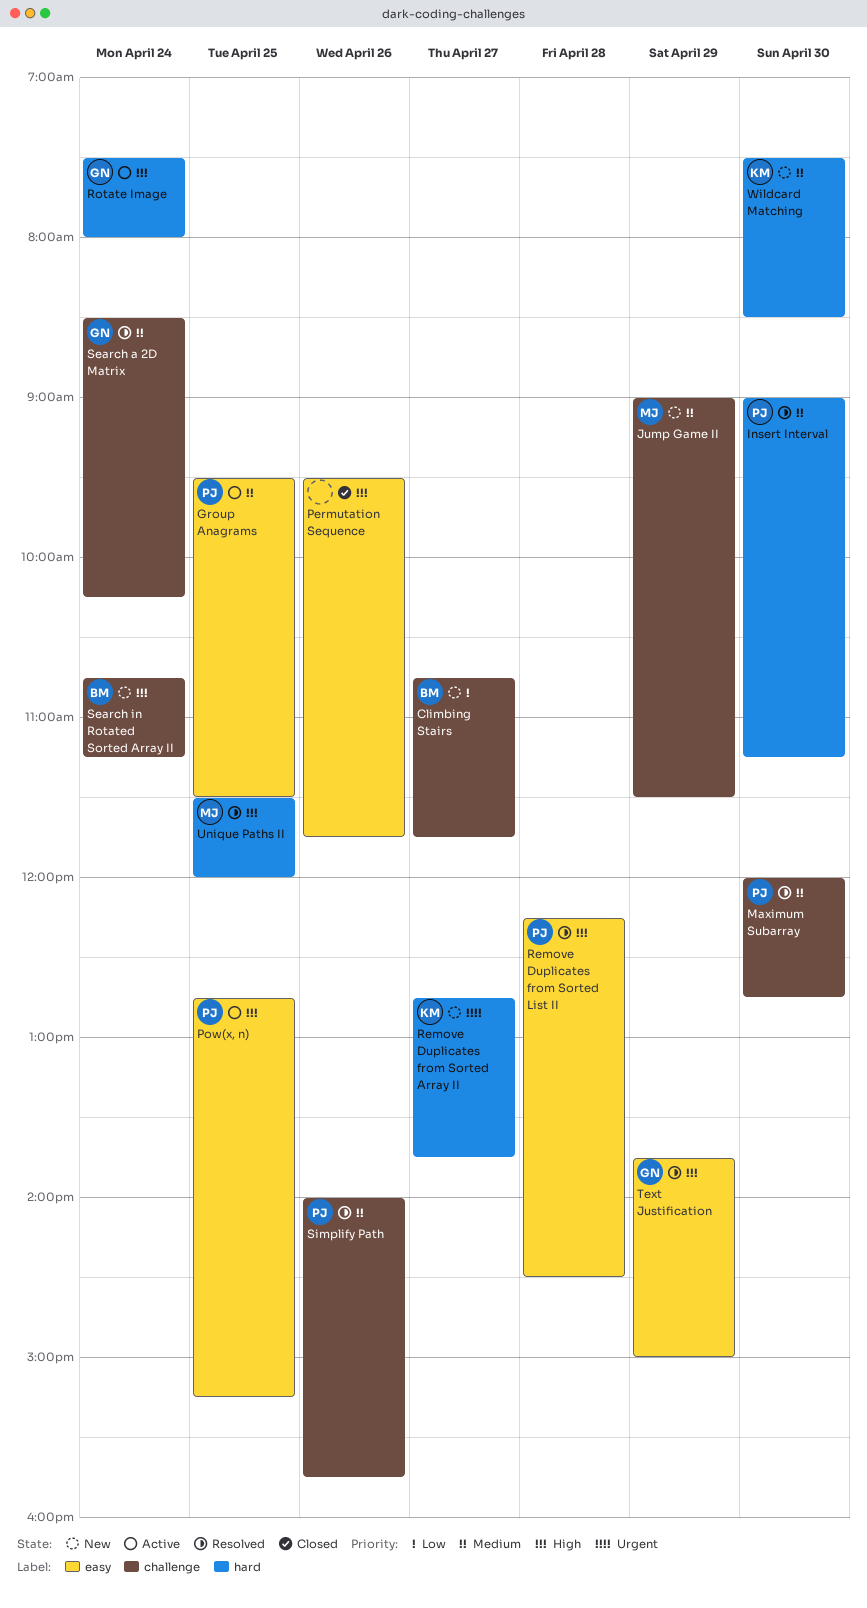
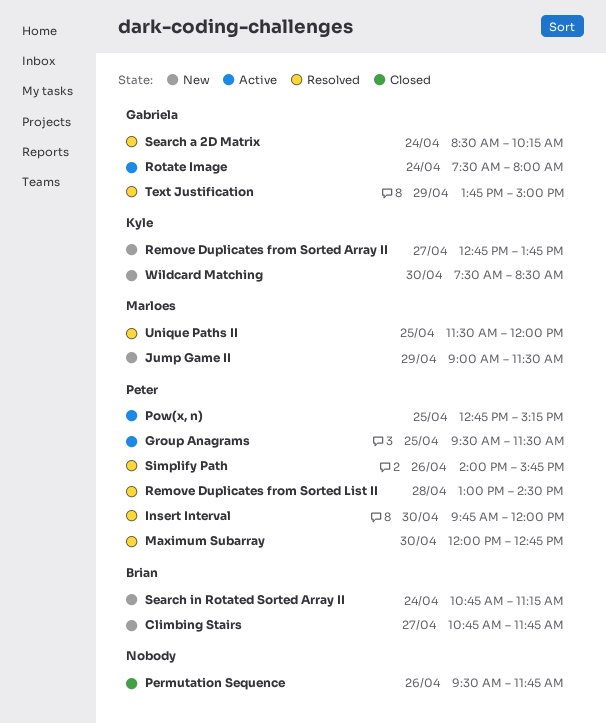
Insert Interval, begins: 09:00 -> 09:45
Insert Interval, ends: 11:15 -> 12:00
Remove Duplicates from Sorted List II, begins: 12:15 -> 13:00

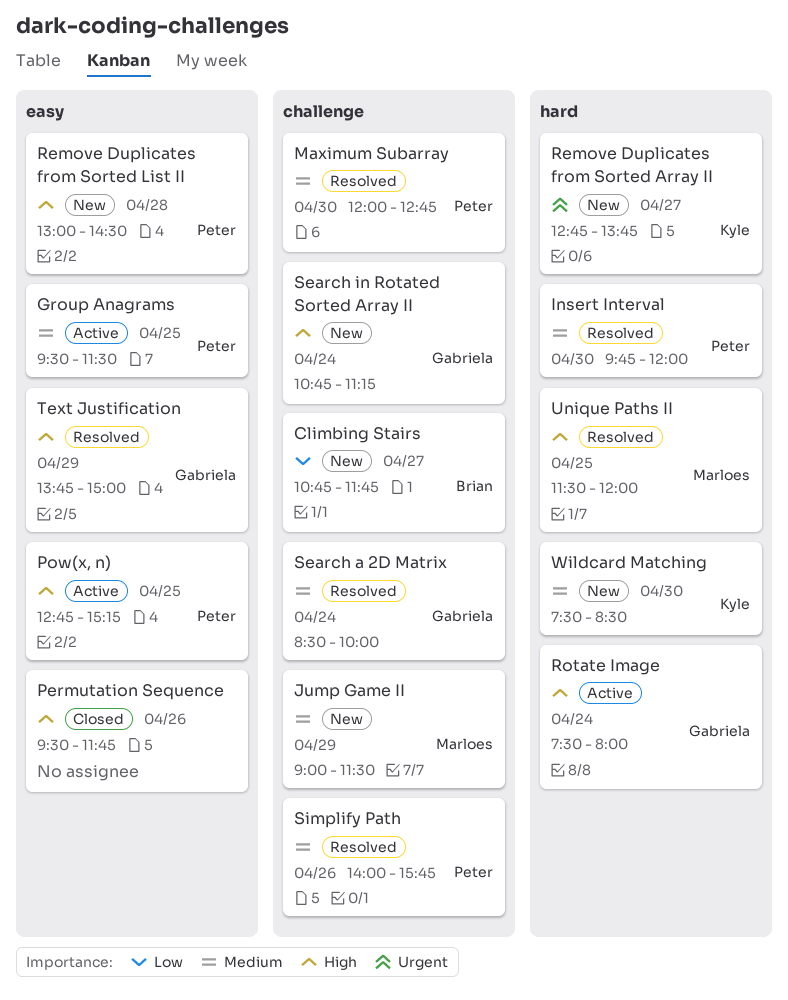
Remove Duplicates from Sorted List II, status: Resolved -> New
Search a 2D Matrix, ends: 10:15 -> 10:00
Search in Rotated Sorted Array II, owner: Brian -> Gabriela

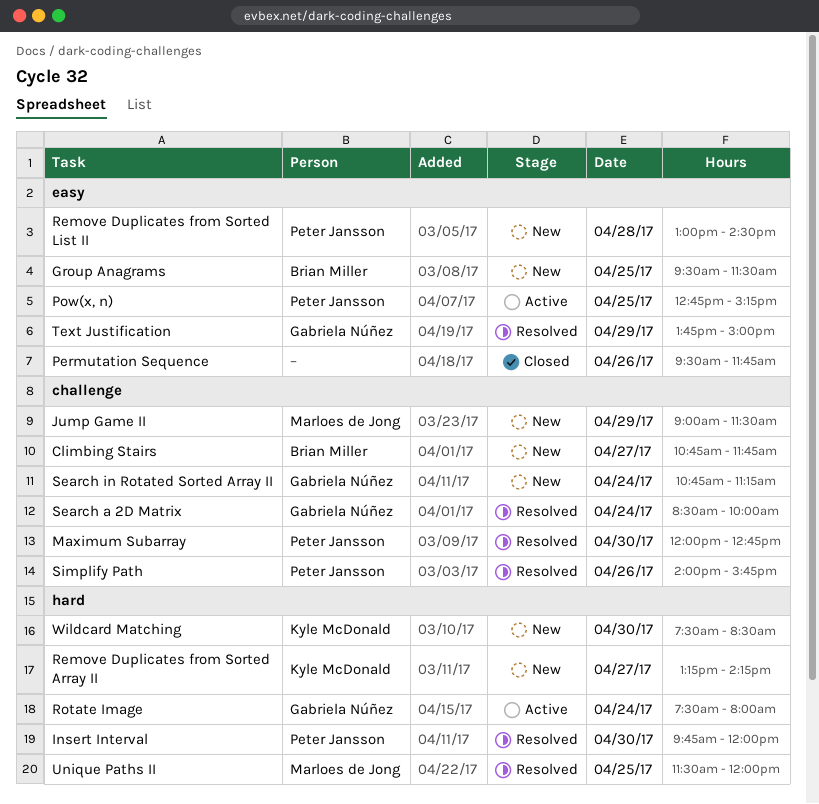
Group Anagrams, status: Active -> New
Group Anagrams, owner: Peter Jansson -> Brian Miller
Remove Duplicates from Sorted Array II, begins: 12:45 -> 13:15
Remove Duplicates from Sorted Array II, ends: 13:45 -> 14:15

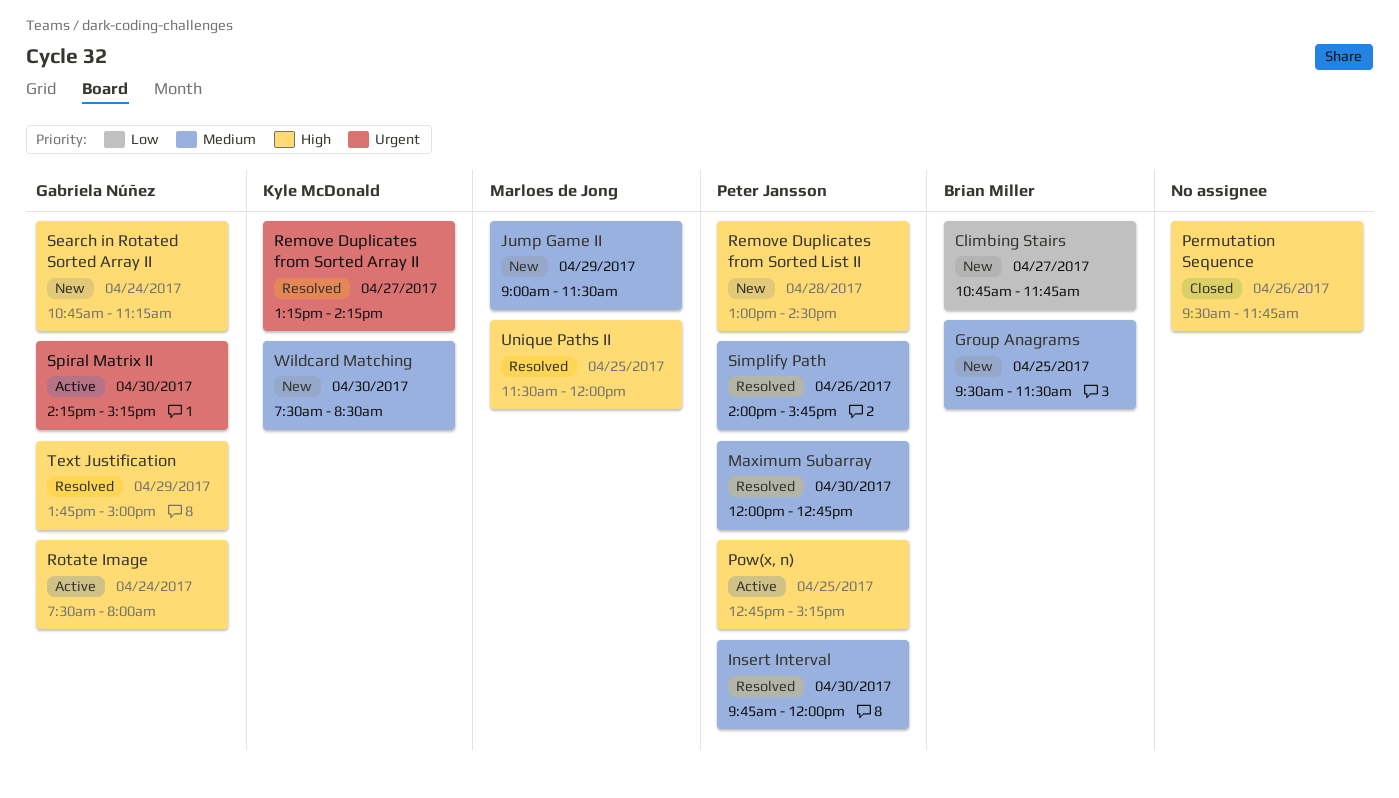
Remove Duplicates from Sorted Array II, status: New -> Resolved
Search a 2D Matrix: present -> none
Spiral Matrix II: none -> present

